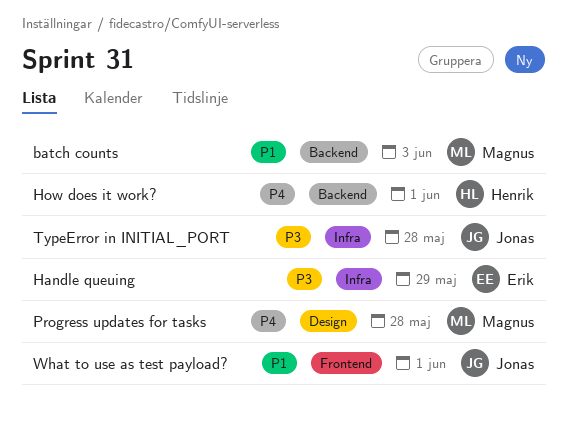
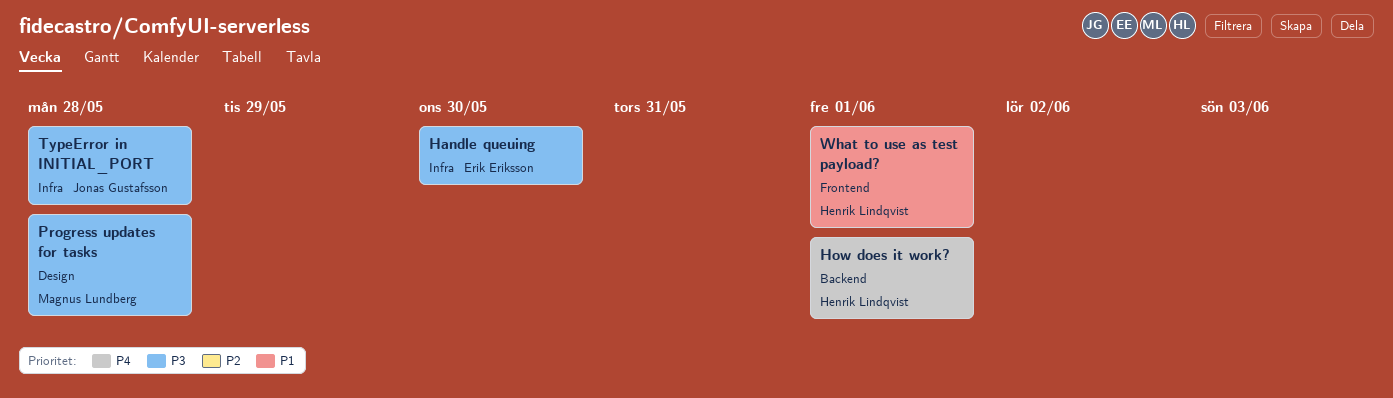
batch counts: present -> none
Handle queuing, due: May 29 -> May 30
Progress updates for tasks, priority: P4 -> P3
What to use as test payload?, owner: Jonas Gustafsson -> Henrik Lindqvist

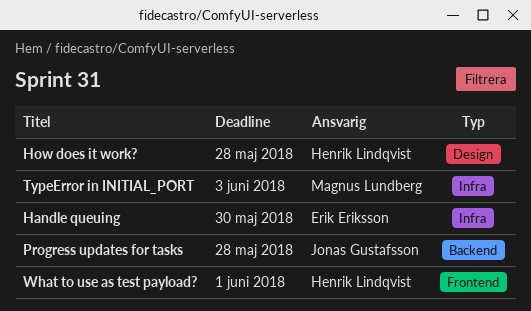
How does it work?, label: Backend -> Design
How does it work?, due: Jun 1 -> May 28
Progress updates for tasks, owner: Magnus Lundberg -> Jonas Gustafsson
Progress updates for tasks, label: Design -> Backend
TypeError in INITIAL_PORT, owner: Jonas Gustafsson -> Magnus Lundberg
TypeError in INITIAL_PORT, due: May 28 -> Jun 3

